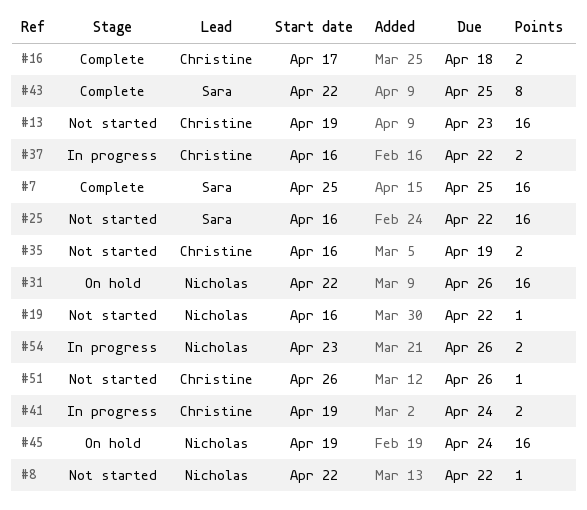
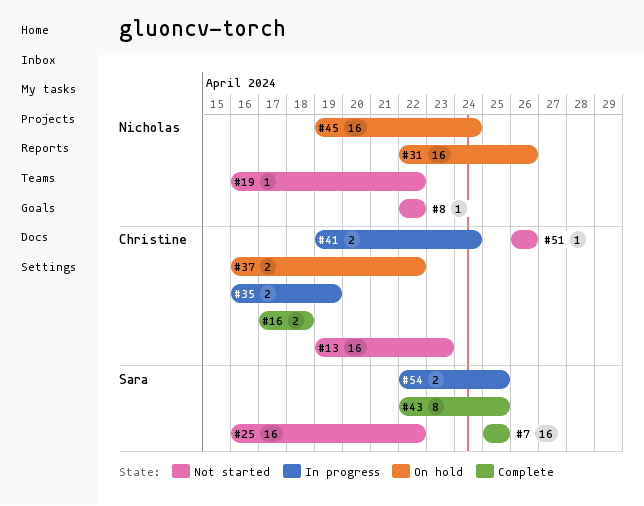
#35, status: Not started -> In progress
#37, status: In progress -> On hold
#54, owner: Nicholas -> Sara
#54, start: Apr 23 -> Apr 22
#54, due: Apr 26 -> Apr 25

